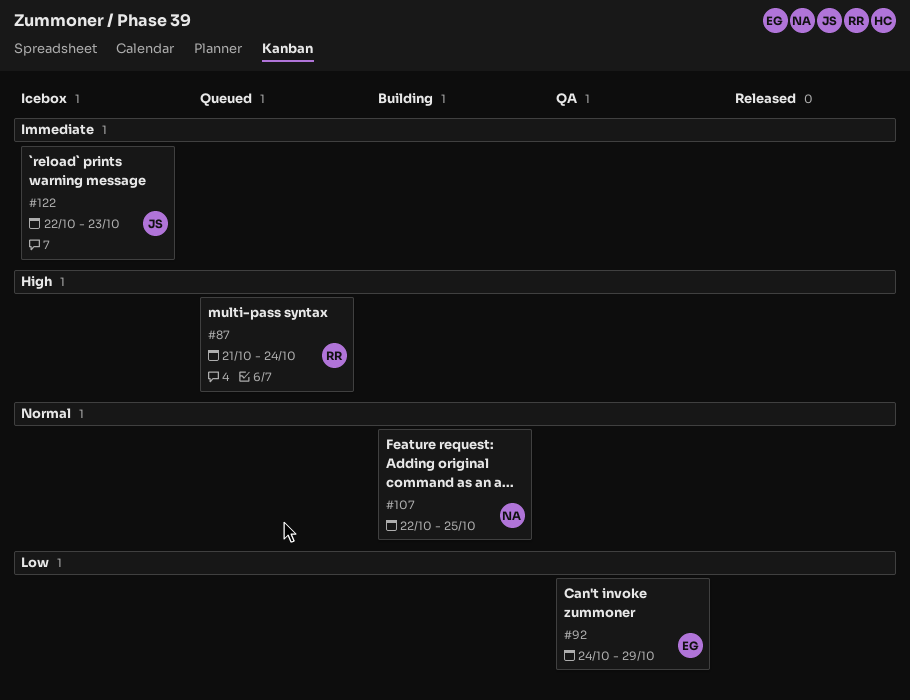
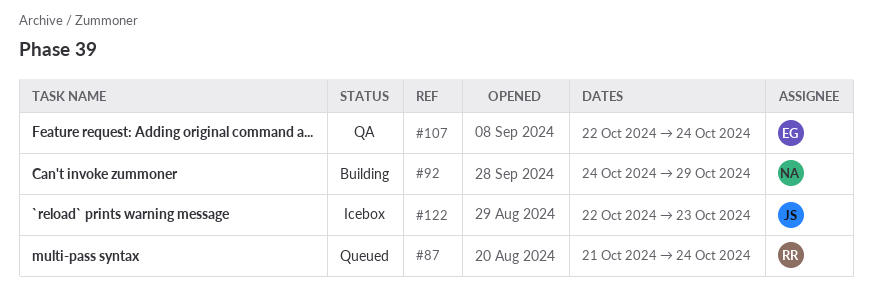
#92, status: QA -> Building
#92, owner: EG -> NA
#107, status: Building -> QA
#107, owner: NA -> EG
#107, due: Oct 25 -> Oct 24

